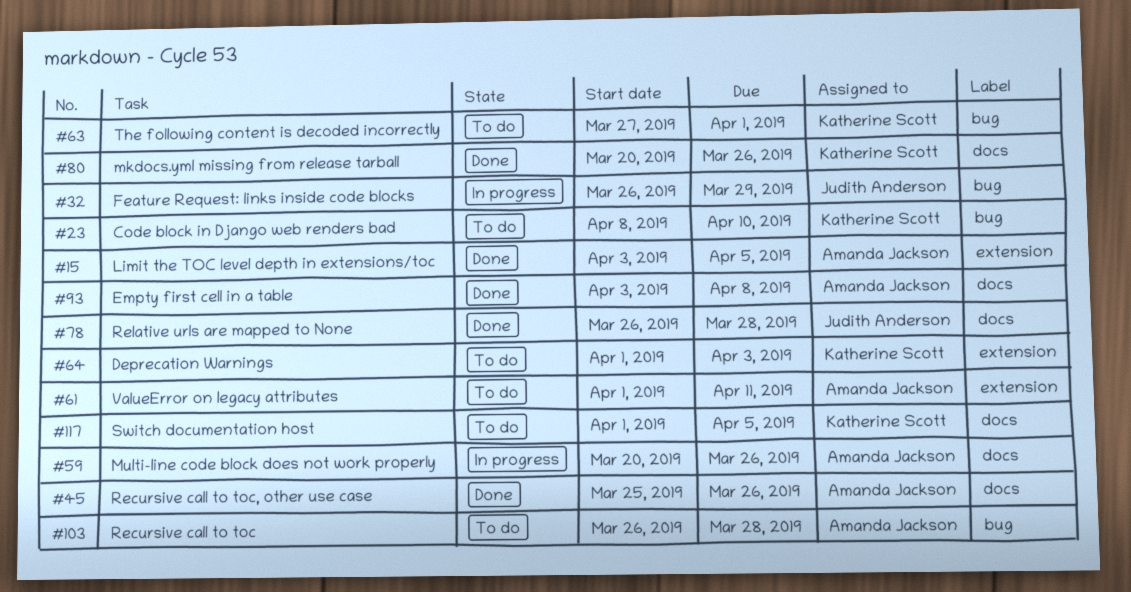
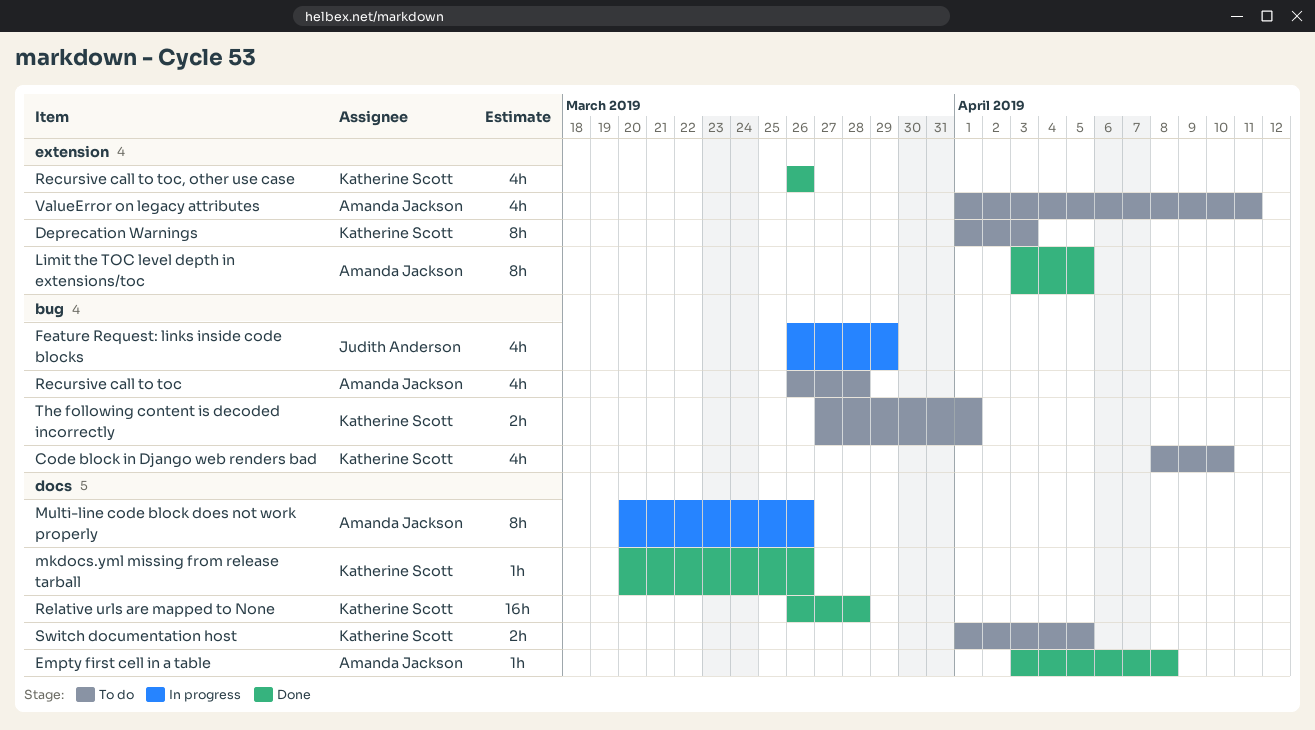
Recursive call to toc, other use case, owner: Amanda Jackson -> Katherine Scott
Recursive call to toc, other use case, label: docs -> extension
Recursive call to toc, other use case, start: Mar 25 -> Mar 26
Relative urls are mapped to None, owner: Judith Anderson -> Katherine Scott

